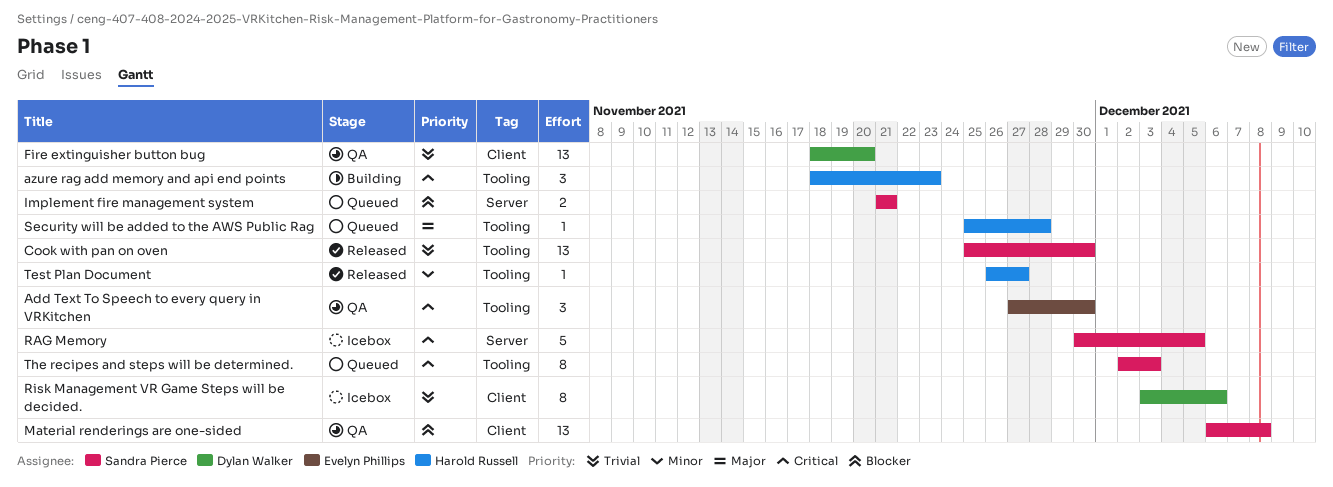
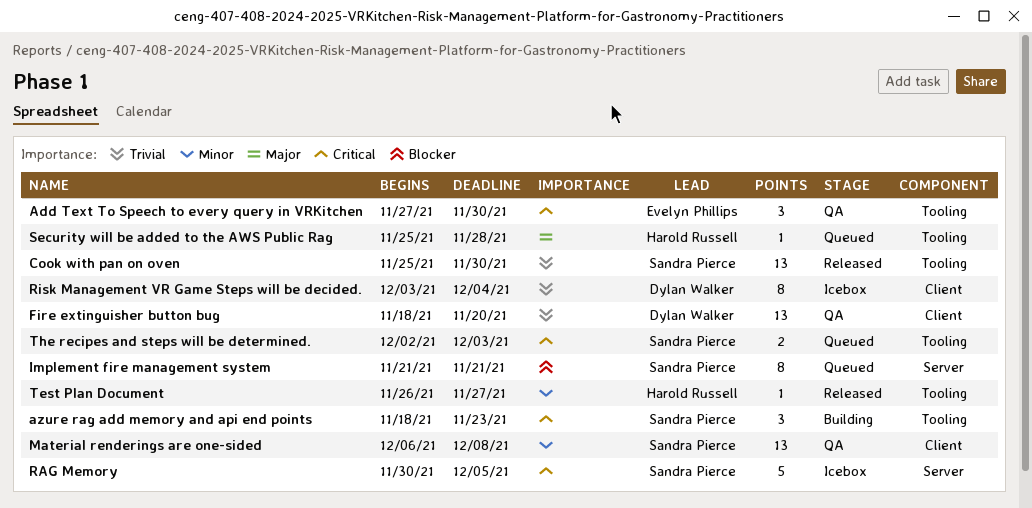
azure rag add memory and api end points, owner: Harold Russell -> Sandra Pierce
Implement fire management system, estimate: 2 -> 8
Material renderings are one-sided, priority: Blocker -> Minor
Risk Management VR Game Steps will be decided., due: Dec 6 -> Dec 4
The recipes and steps will be determined., estimate: 8 -> 2

